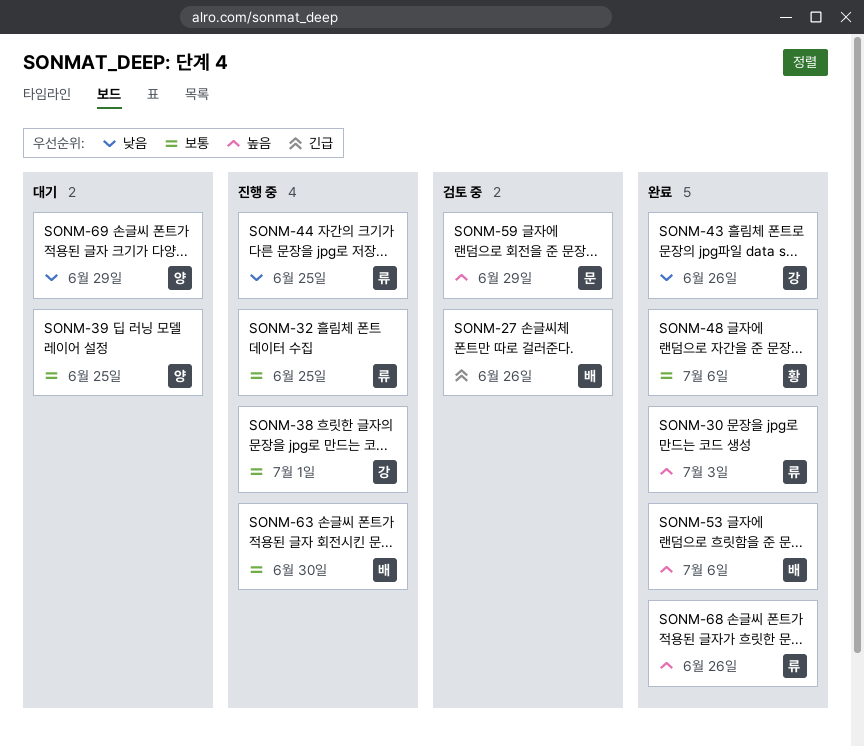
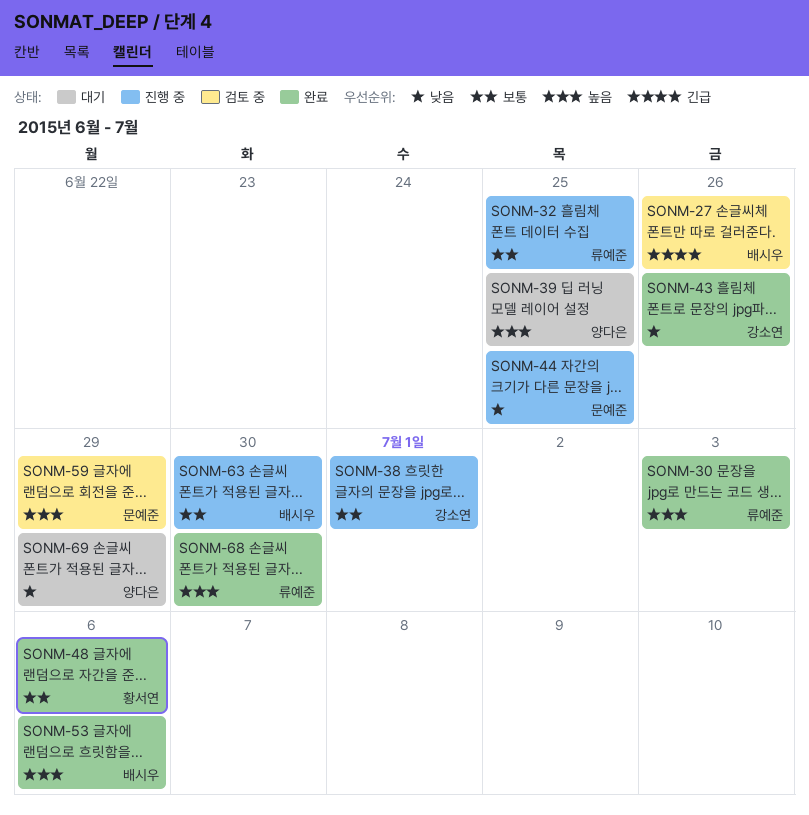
SONM-39, priority: 보통 -> 높음
SONM-44, owner: 류예준 -> 문예준
SONM-68, due: Jun 26 -> Jun 30

